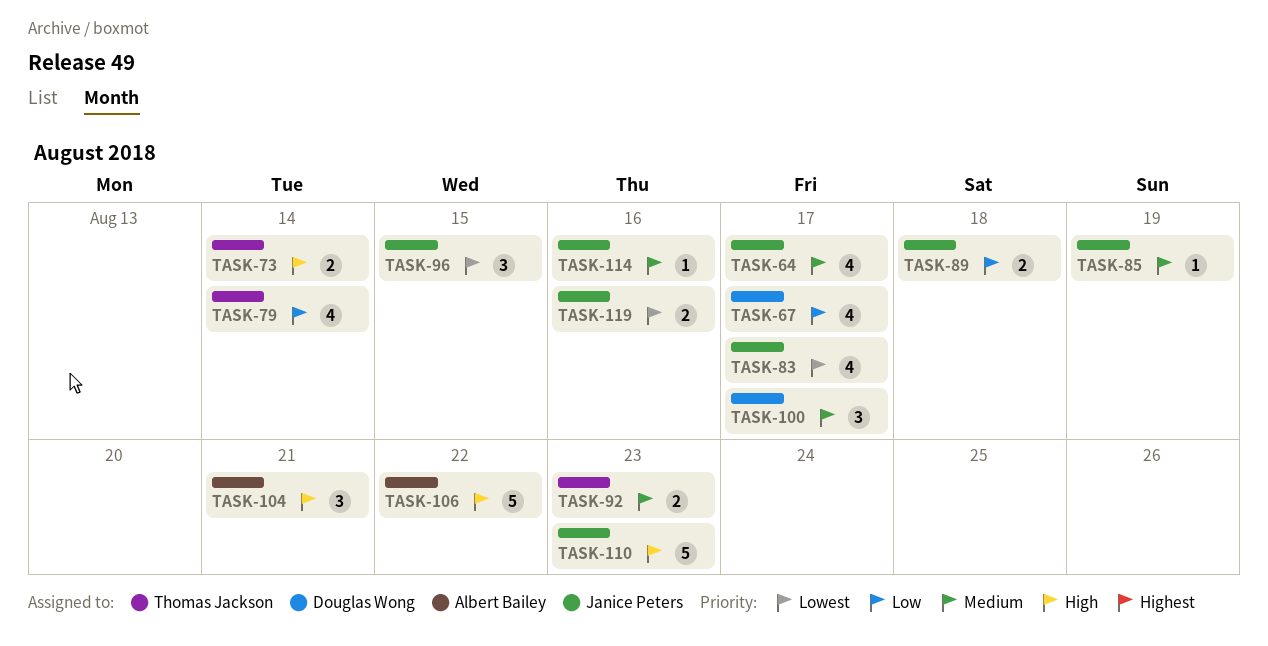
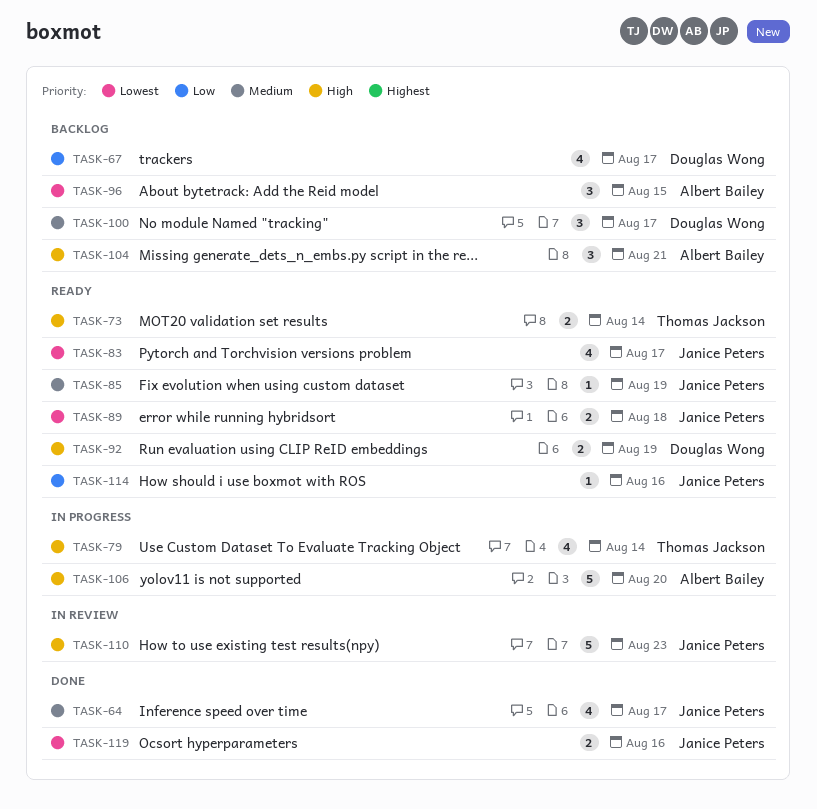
TASK-79, priority: Low -> High
TASK-89, priority: Low -> Lowest
TASK-92, owner: Thomas Jackson -> Douglas Wong
TASK-92, priority: Medium -> High
TASK-92, due: Aug 23 -> Aug 19
TASK-96, owner: Janice Peters -> Albert Bailey
TASK-106, due: Aug 22 -> Aug 20
TASK-114, priority: Medium -> Low

